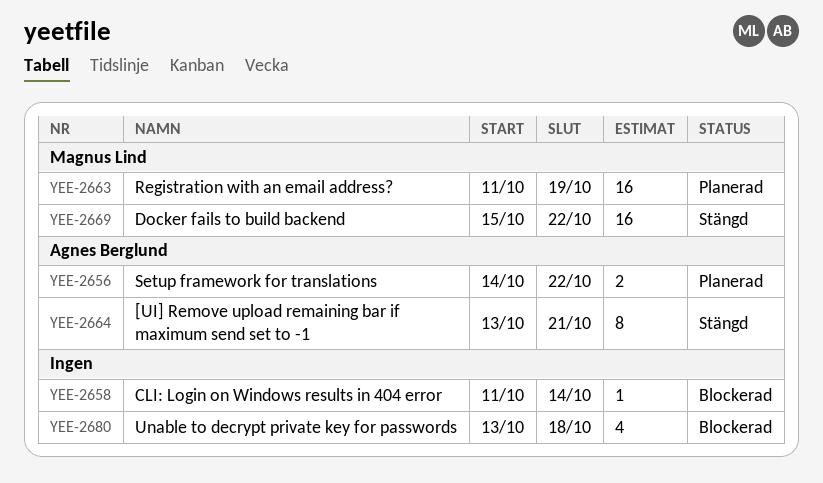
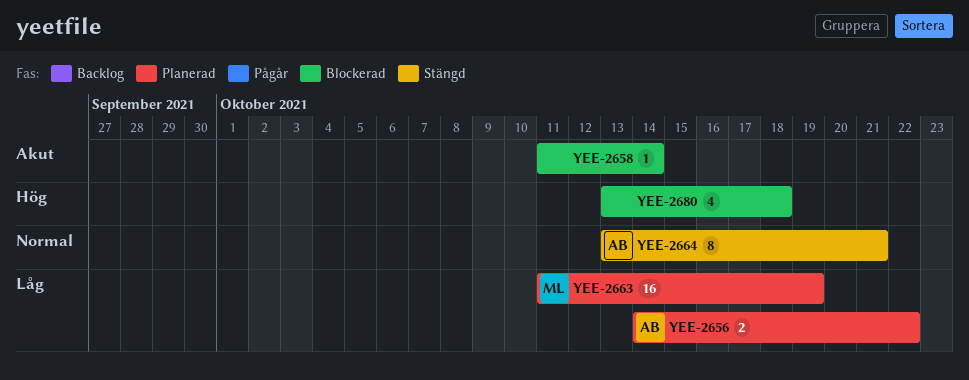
YEE-2669: present -> none

